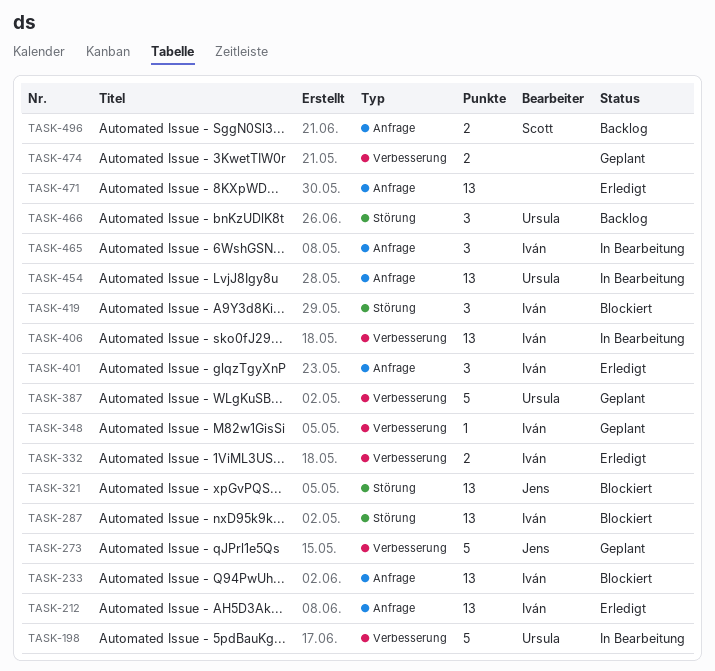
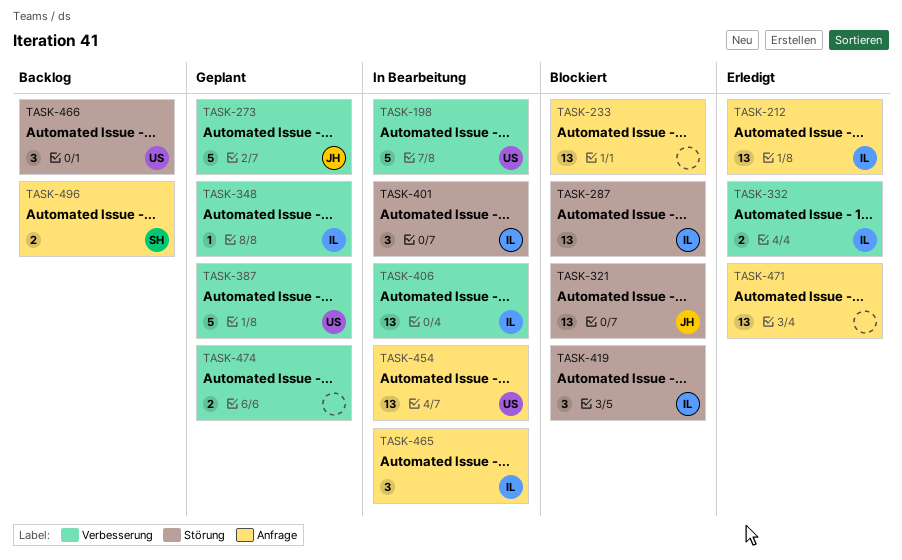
TASK-233, owner: Iván -> none
TASK-401, status: Erledigt -> In Bearbeitung
TASK-401, label: Anfrage -> Störung

